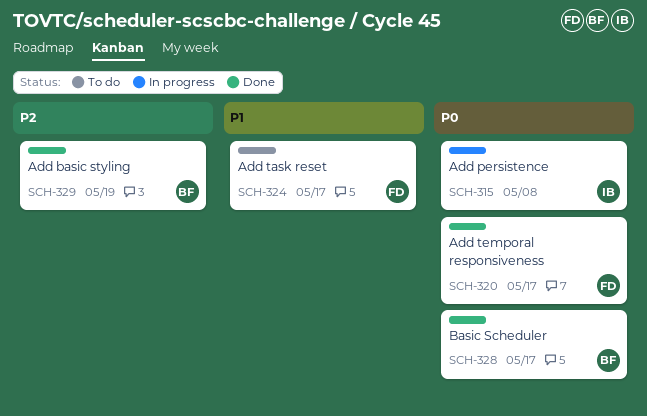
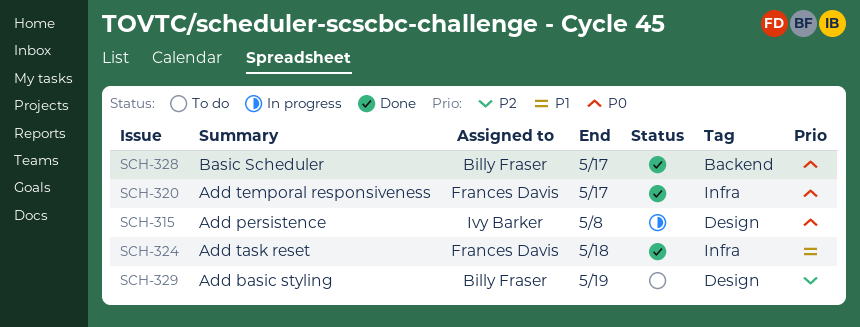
SCH-324, status: To do -> Done
SCH-324, due: May 17 -> May 18
SCH-329, status: Done -> To do

